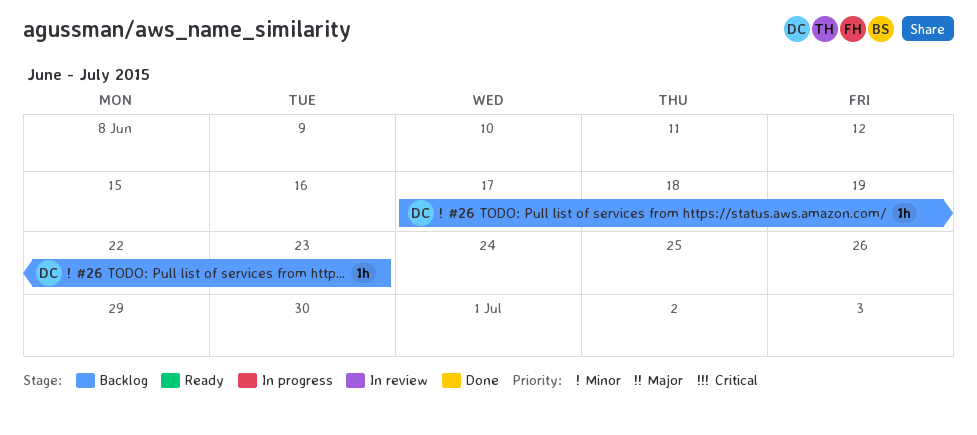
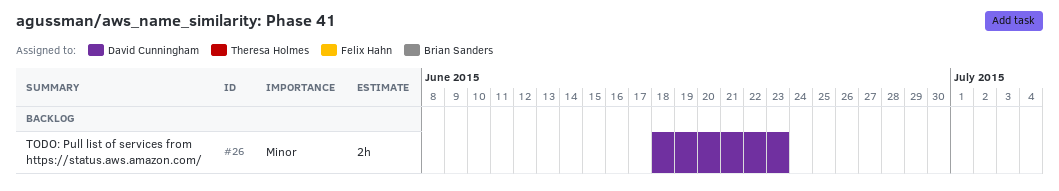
#26, estimate: 1h -> 2h
#26, start: Jun 17 -> Jun 18

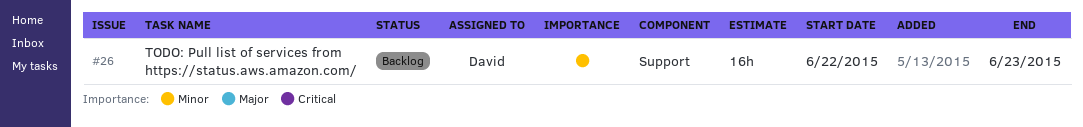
#26, estimate: 2h -> 16h
#26, start: Jun 18 -> Jun 22

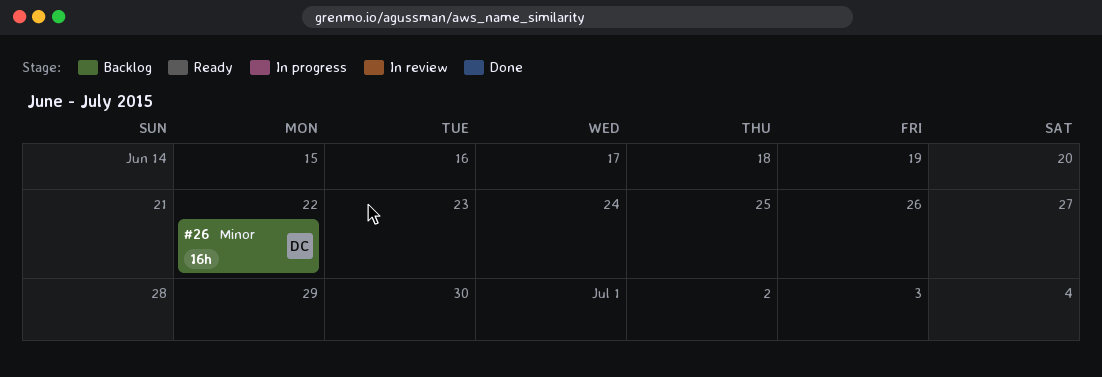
#26, due: Jun 23 -> Jun 22

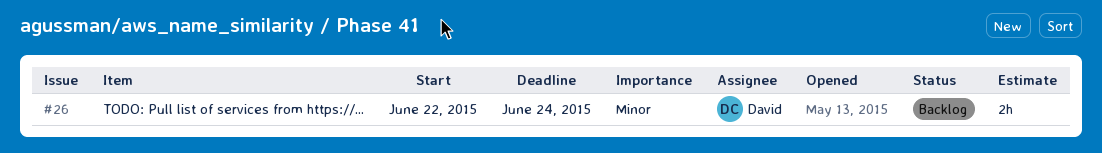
#26, estimate: 16h -> 2h
#26, due: Jun 22 -> Jun 24

